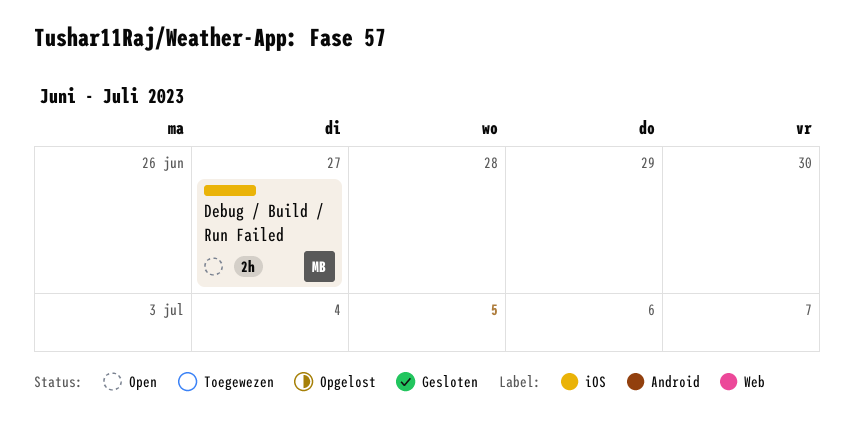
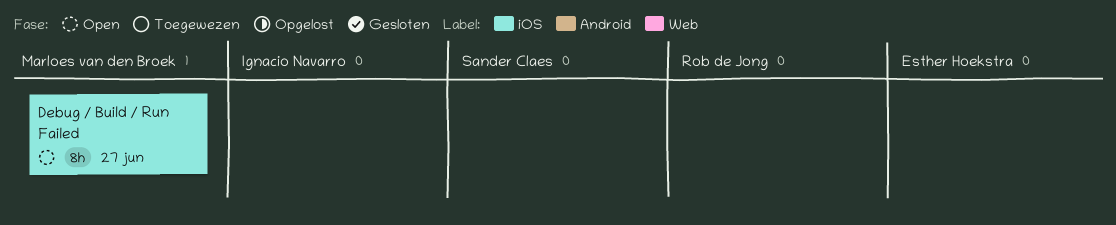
Debug / Build / Run Failed, estimate: 2h -> 8h

